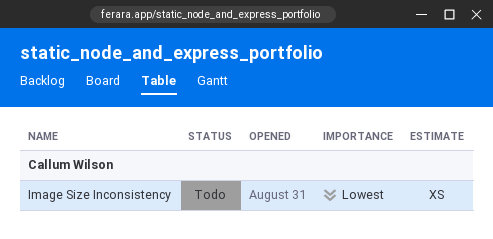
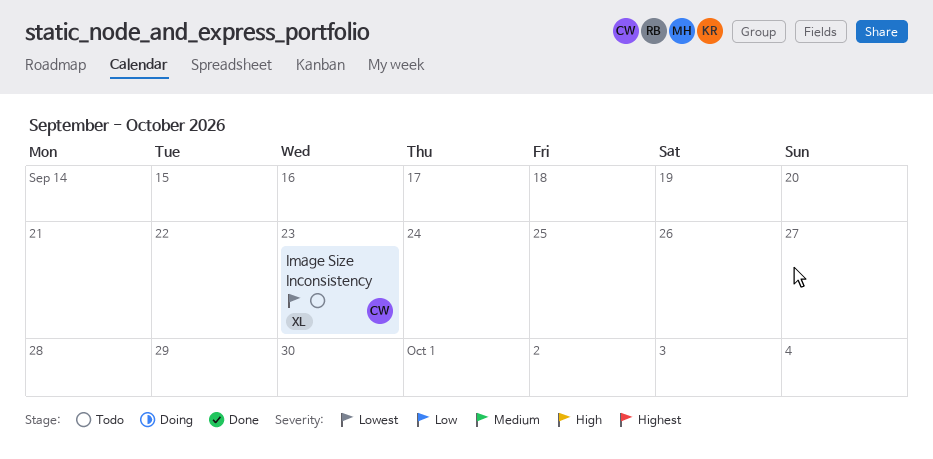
Image Size Inconsistency, estimate: XS -> XL

